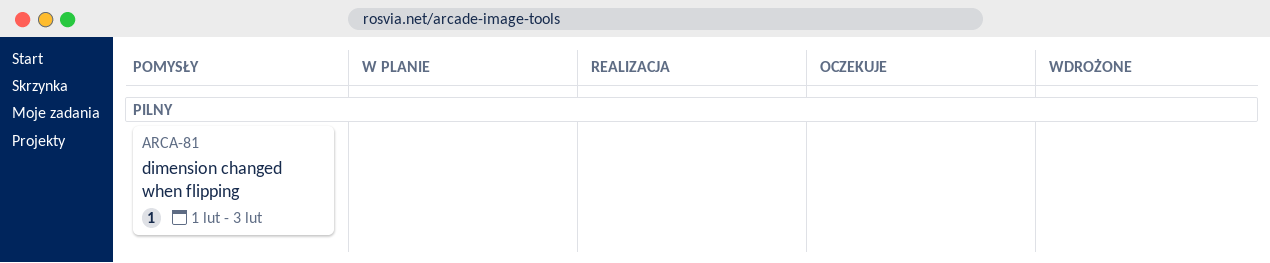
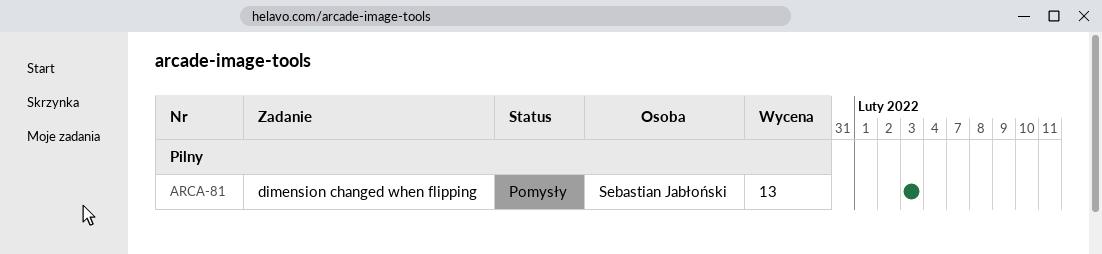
ARCA-81, estimate: 1 -> 13
ARCA-81, start: Feb 1 -> Feb 3

